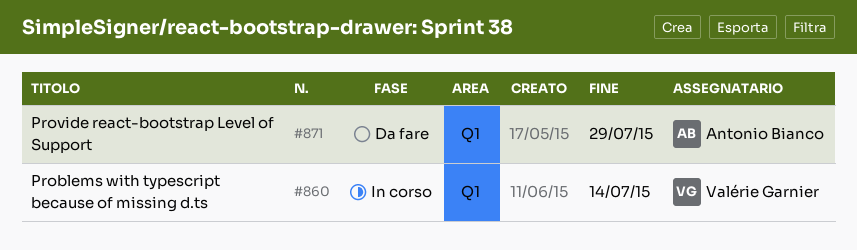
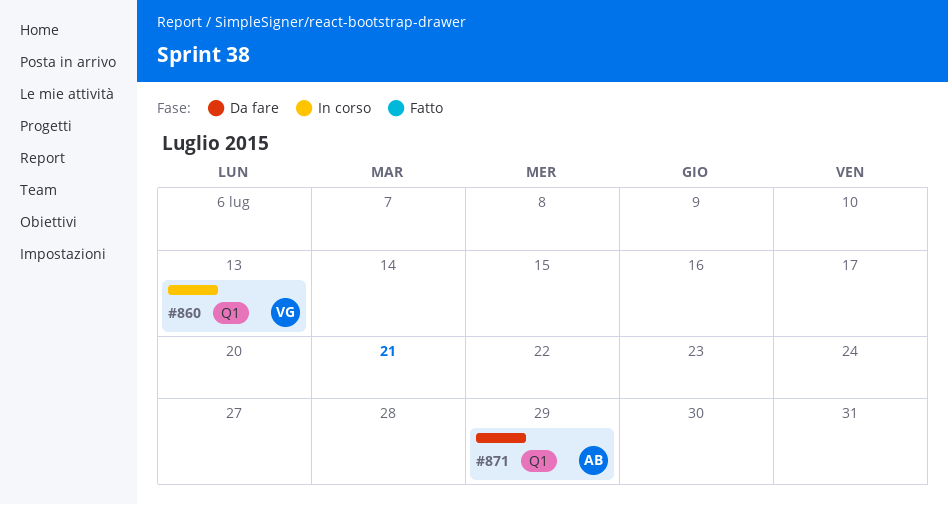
#860, due: Jul 14 -> Jul 13

